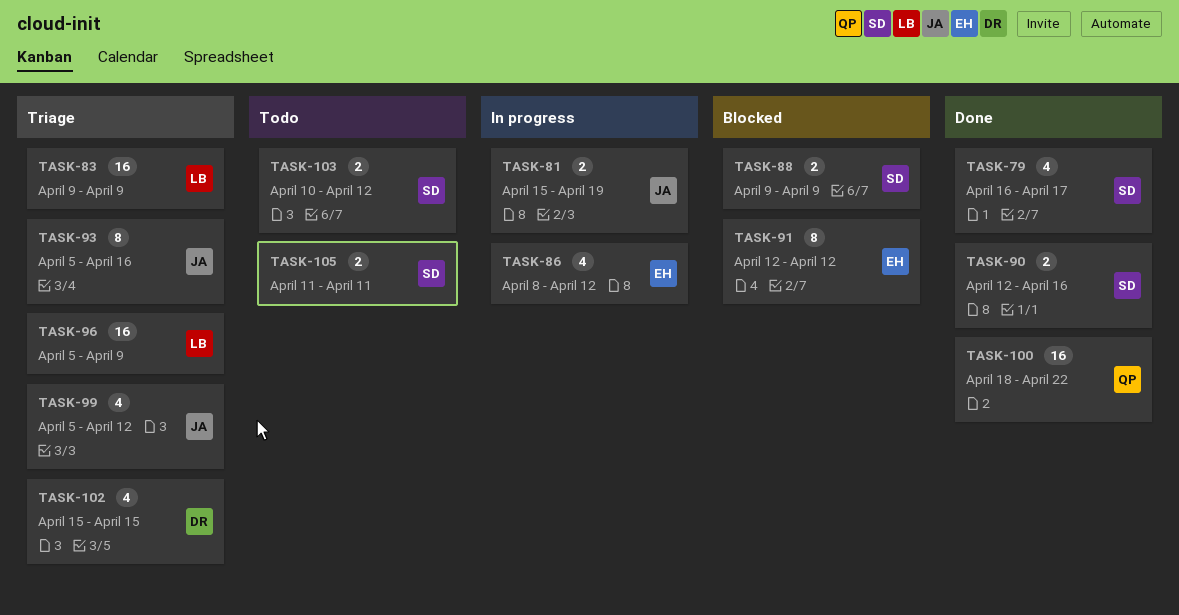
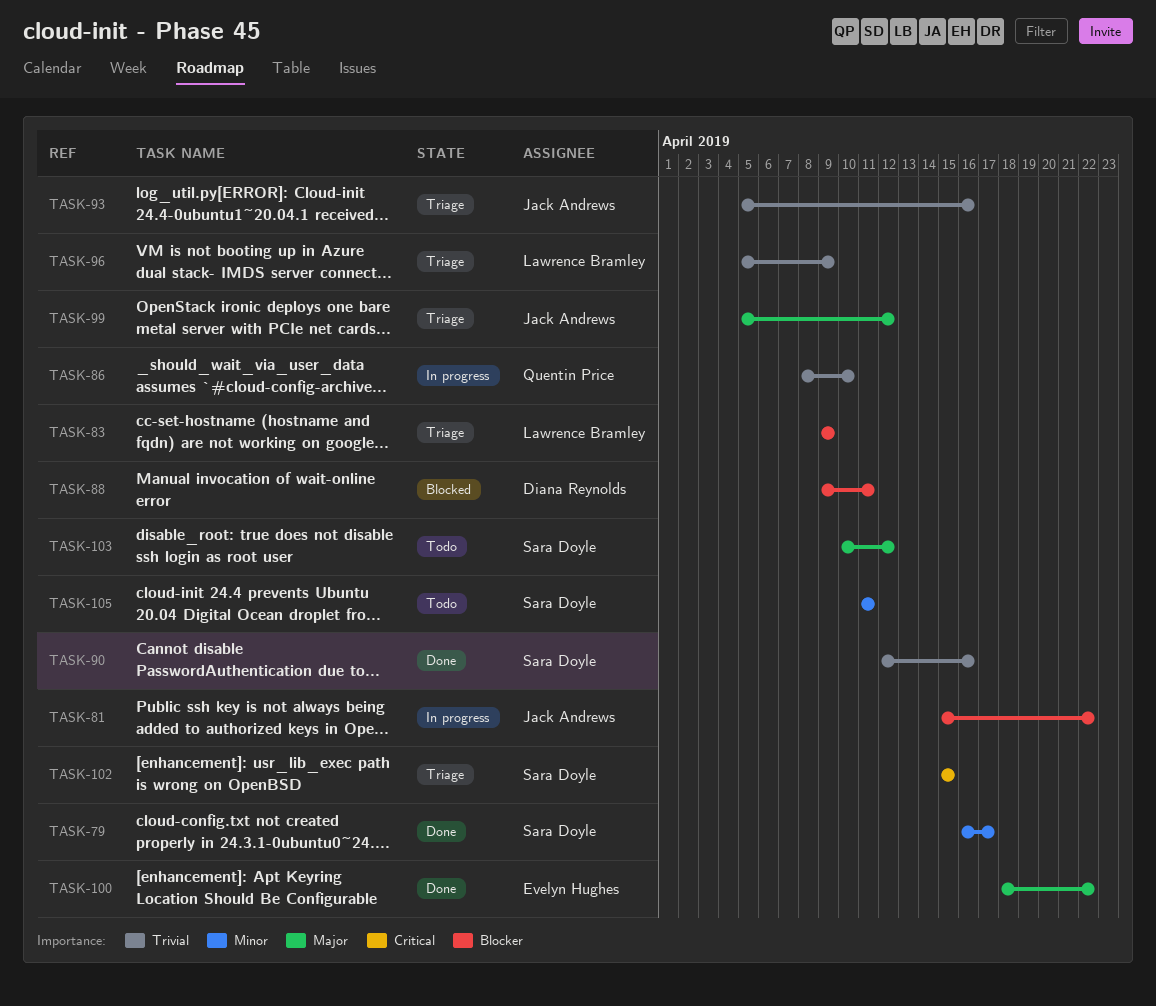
TASK-81, due: Apr 19 -> Apr 22
TASK-86, owner: Evelyn Hughes -> Quentin Price
TASK-86, due: Apr 12 -> Apr 10
TASK-88, owner: Sara Doyle -> Diana Reynolds
TASK-88, due: Apr 9 -> Apr 11
TASK-91: present -> none
TASK-100, owner: Quentin Price -> Evelyn Hughes
TASK-102, owner: Diana Reynolds -> Sara Doyle

